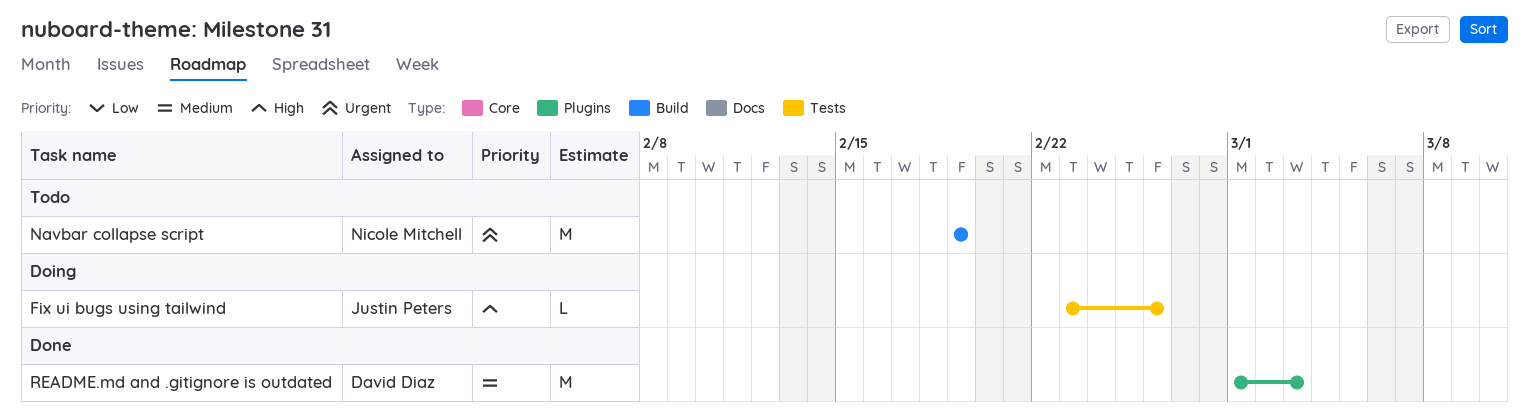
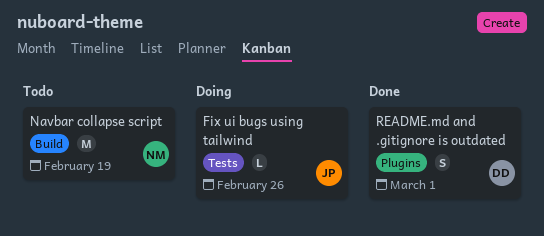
README.md and .gitignore is outdated, estimate: M -> S
README.md and .gitignore is outdated, due: Mar 3 -> Mar 1

